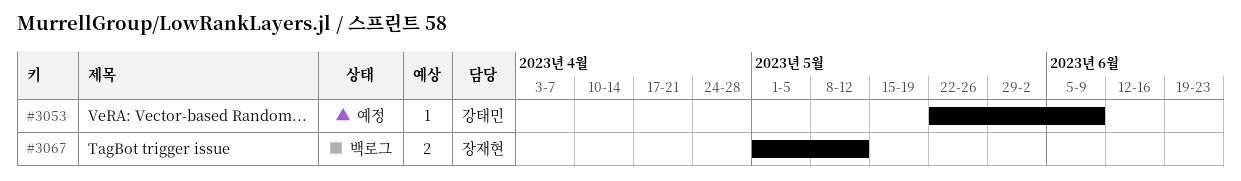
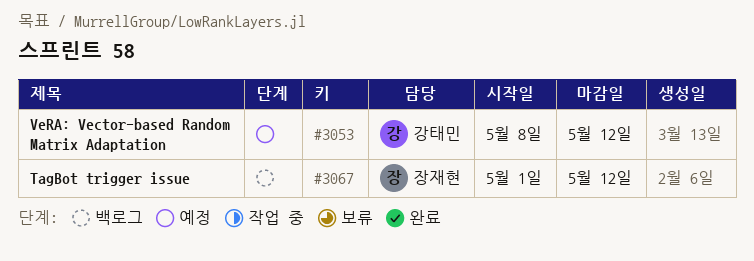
#3053, start: May 22 -> May 8
#3053, due: Jun 9 -> May 12

